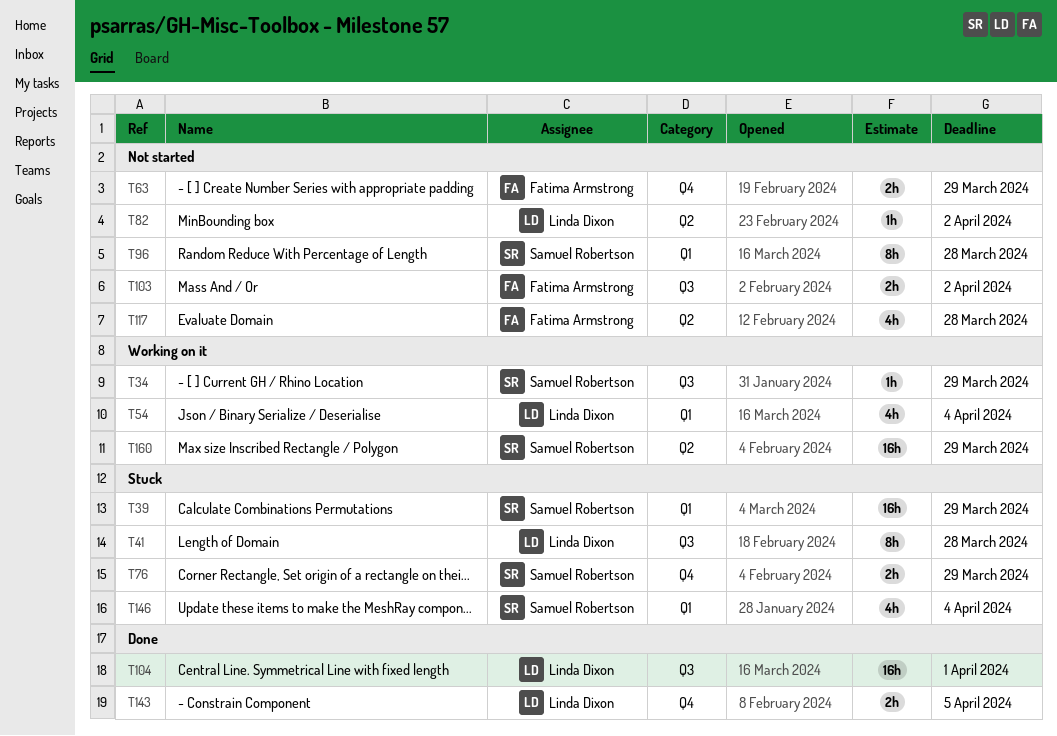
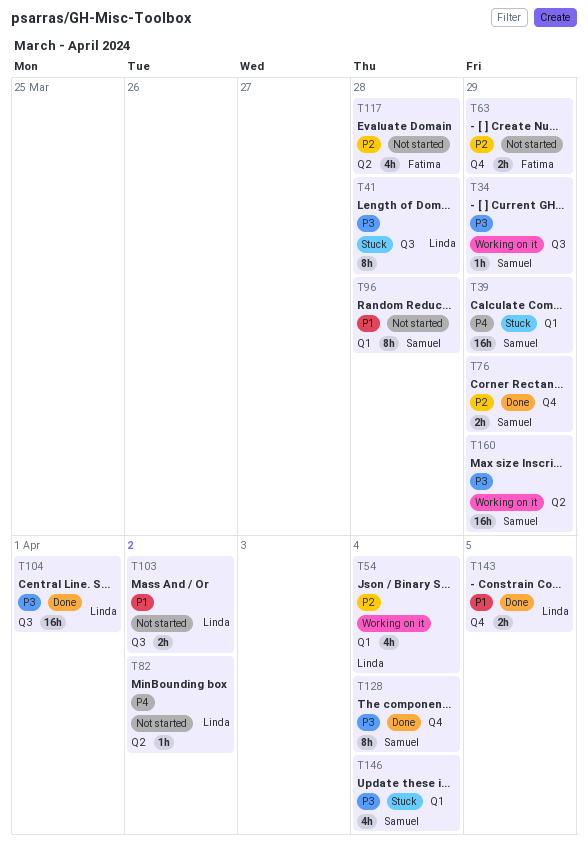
T76, status: Stuck -> Done
T103, owner: Fatima Armstrong -> Linda Dixon
T128: none -> present

